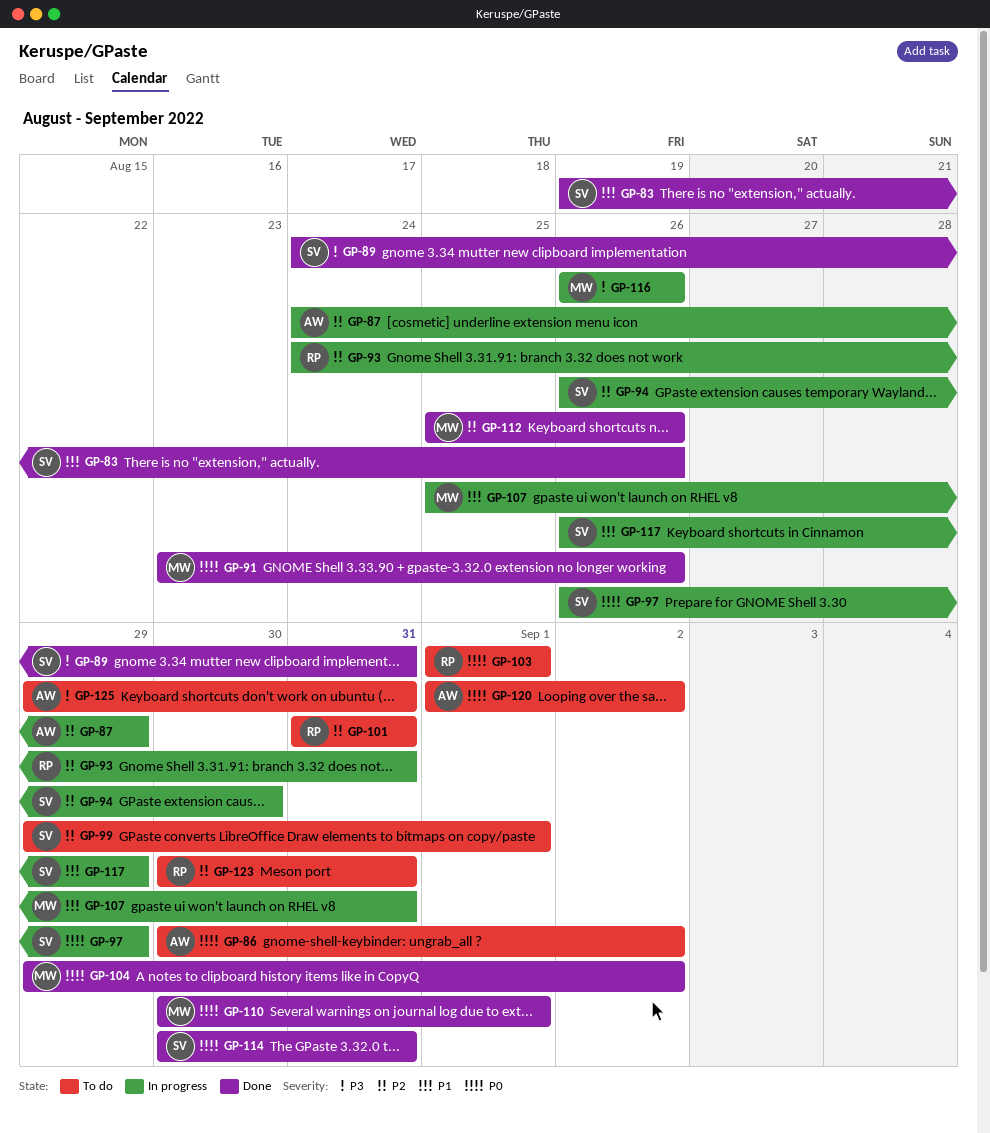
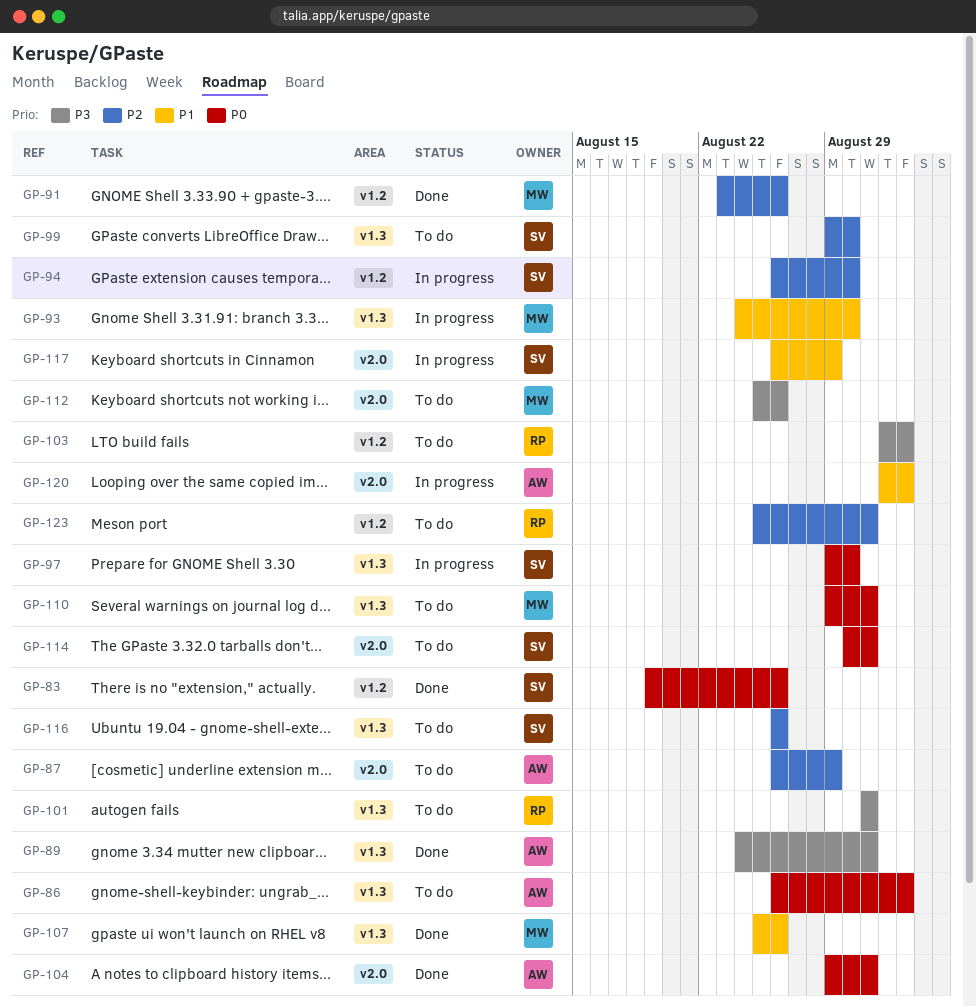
GP-83, priority: P1 -> P0
GP-86, start: Aug 30 -> Aug 26
GP-87, status: In progress -> To do
GP-87, start: Aug 24 -> Aug 26
GP-89, owner: SV -> AW
GP-91, priority: P0 -> P2
GP-93, owner: RP -> MW
GP-93, priority: P2 -> P1
GP-93, due: Aug 31 -> Aug 30
GP-97, start: Aug 26 -> Aug 29
GP-97, due: Aug 29 -> Aug 30
GP-99, due: Sep 1 -> Aug 30
GP-101, priority: P2 -> P3
GP-103, priority: P0 -> P3
GP-103, due: Sep 1 -> Sep 2
GP-104, owner: MW -> AW
GP-104, due: Sep 2 -> Aug 31
GP-107, status: In progress -> Done
GP-107, due: Aug 31 -> Aug 26
GP-110, status: Done -> To do
GP-110, start: Aug 30 -> Aug 29
GP-110, due: Sep 1 -> Aug 31
GP-112, status: Done -> To do
GP-112, priority: P2 -> P3
GP-114, status: Done -> To do
GP-116, status: In progress -> To do
GP-116, owner: MW -> SV
GP-116, priority: P3 -> P2
GP-120, status: To do -> In progress
GP-120, priority: P0 -> P1
GP-123, start: Aug 30 -> Aug 25
GP-125: present -> none

